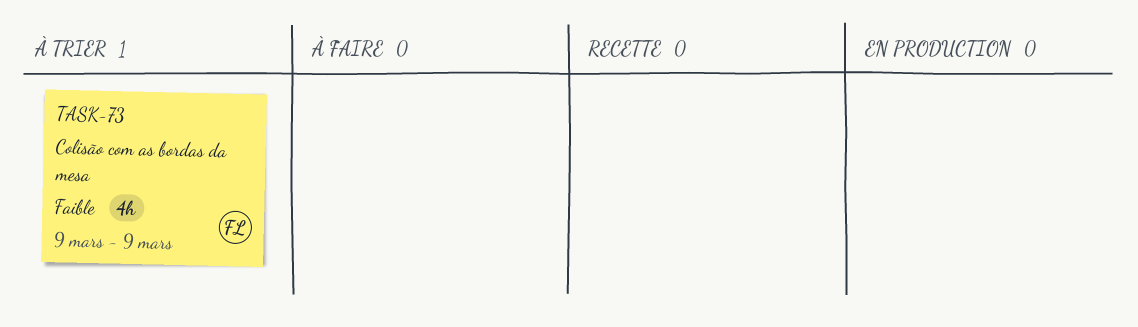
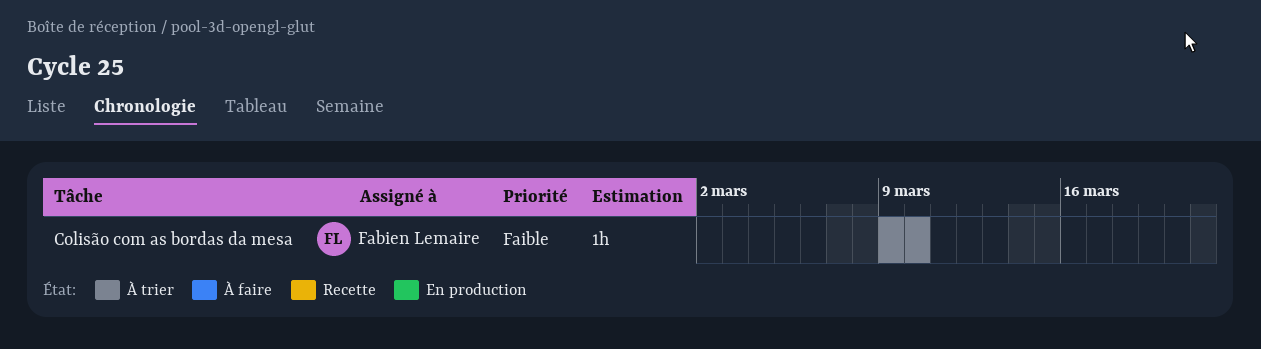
Colisão com as bordas da mesa, estimate: 4h -> 1h
Colisão com as bordas da mesa, due: Mar 9 -> Mar 10

